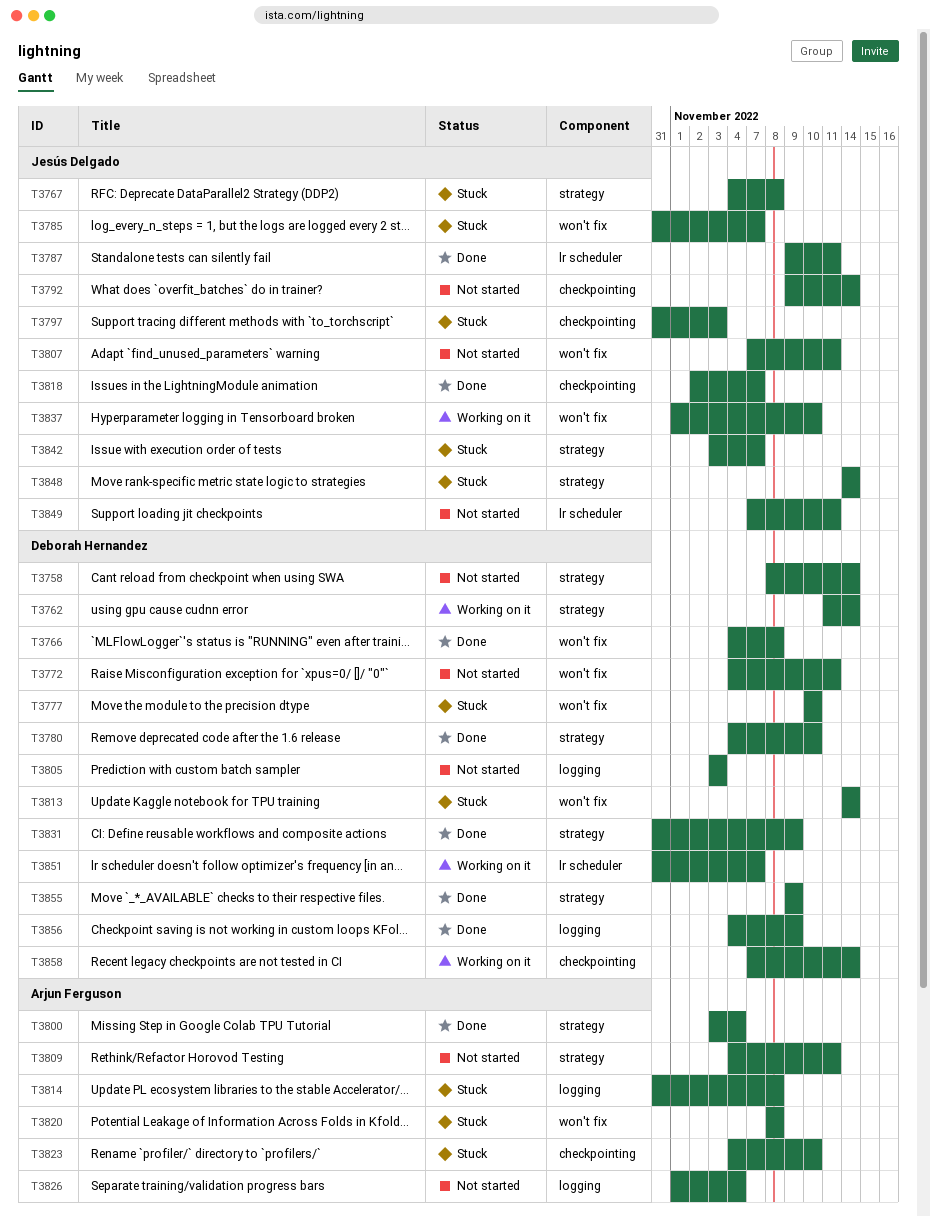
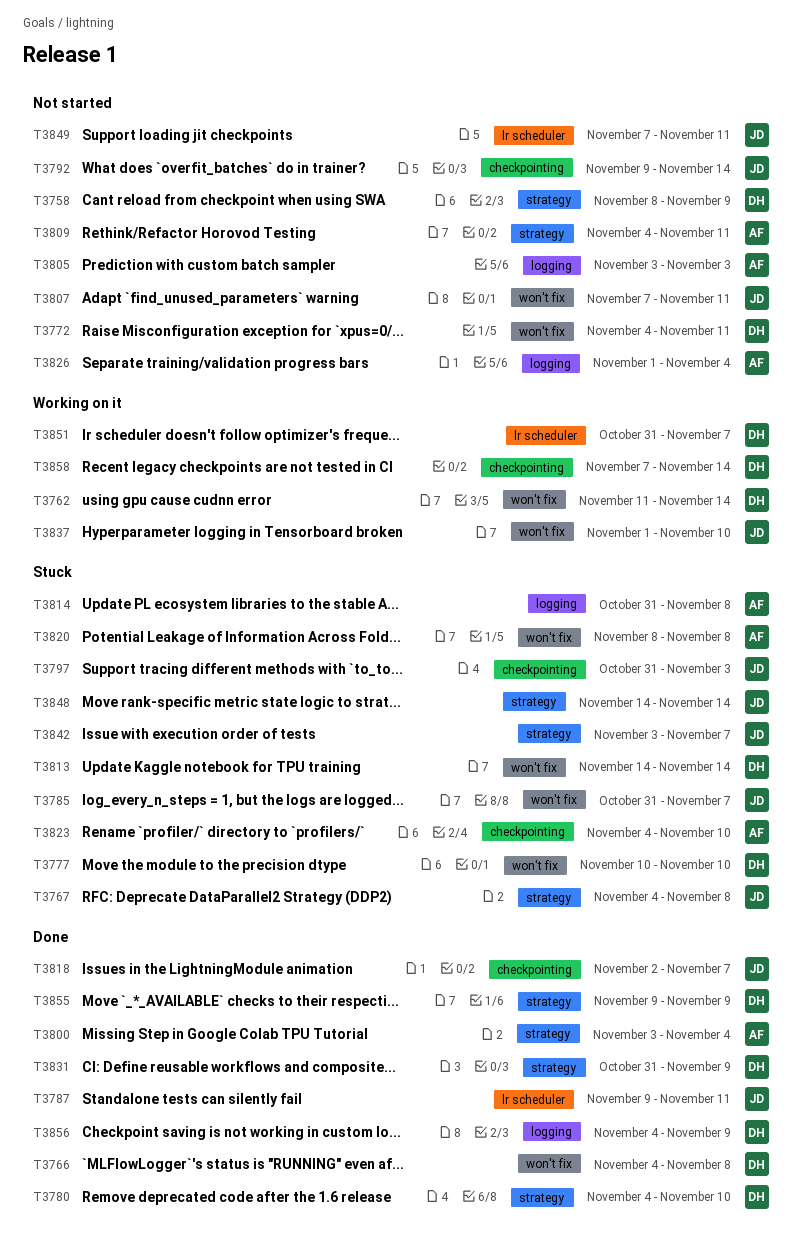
T3758, due: Nov 14 -> Nov 9
T3762, label: strategy -> won't fix
T3805, owner: Deborah Hernandez -> Arjun Ferguson

